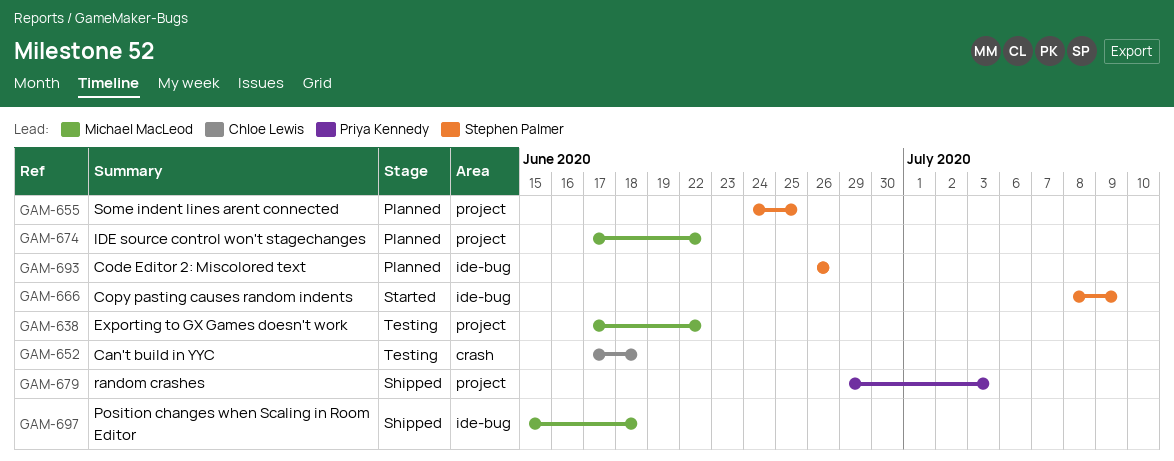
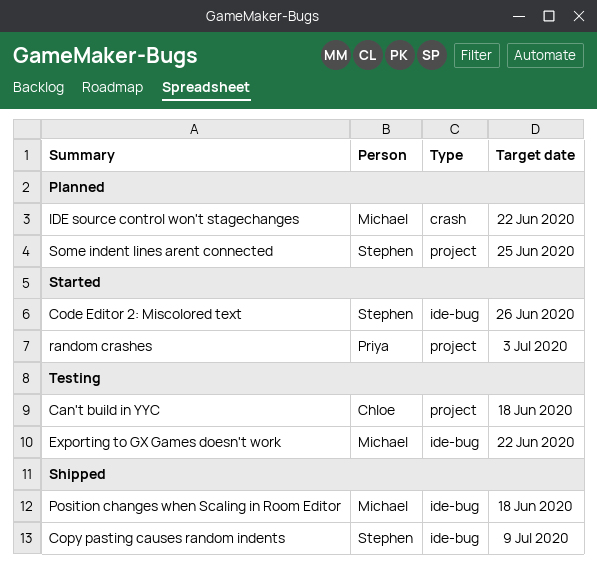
Can't build in YYC, label: crash -> project
Code Editor 2: Miscolored text, status: Planned -> Started
Copy pasting causes random indents, status: Started -> Shipped
Exporting to GX Games doesn't work, label: project -> ide-bug
IDE source control won't stagechanges, label: project -> crash
random crashes, status: Shipped -> Started

